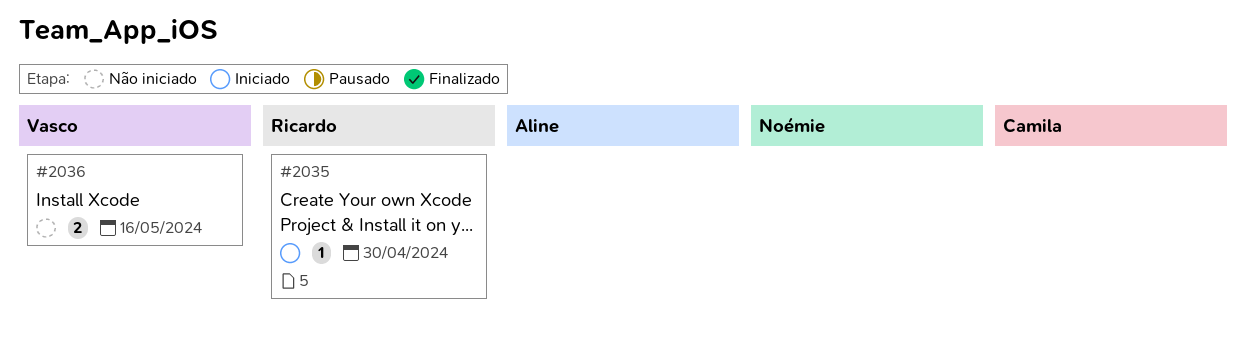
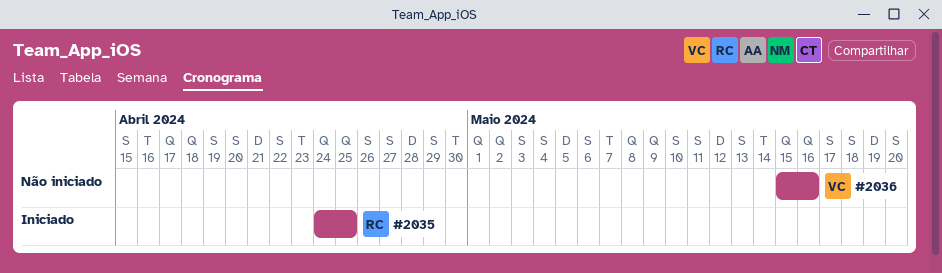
#2035, due: Apr 30 -> Apr 25

